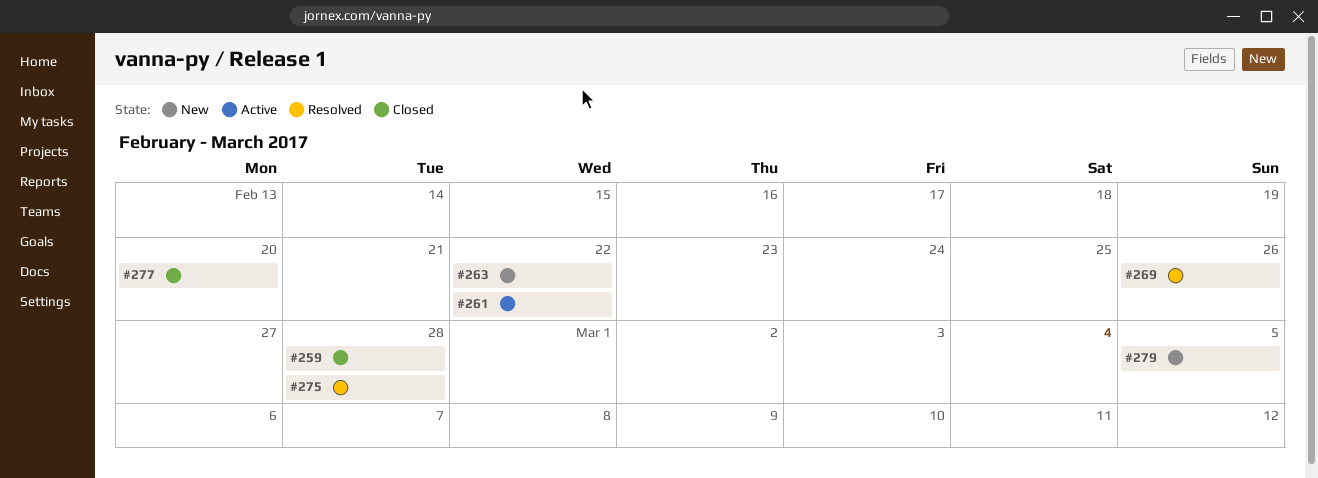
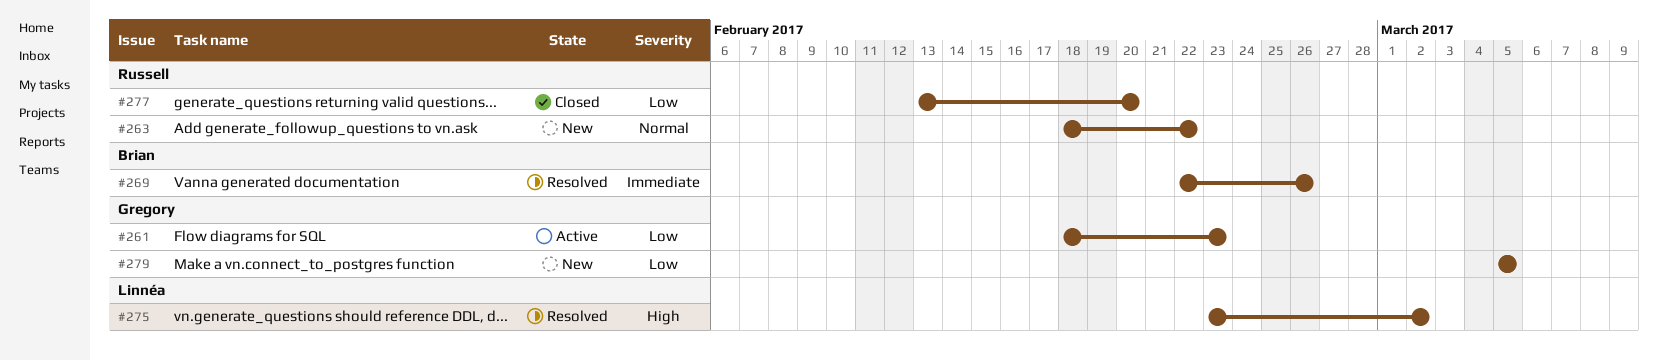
#259: present -> none
#261, due: Feb 22 -> Feb 23
#275, due: Feb 28 -> Mar 2

